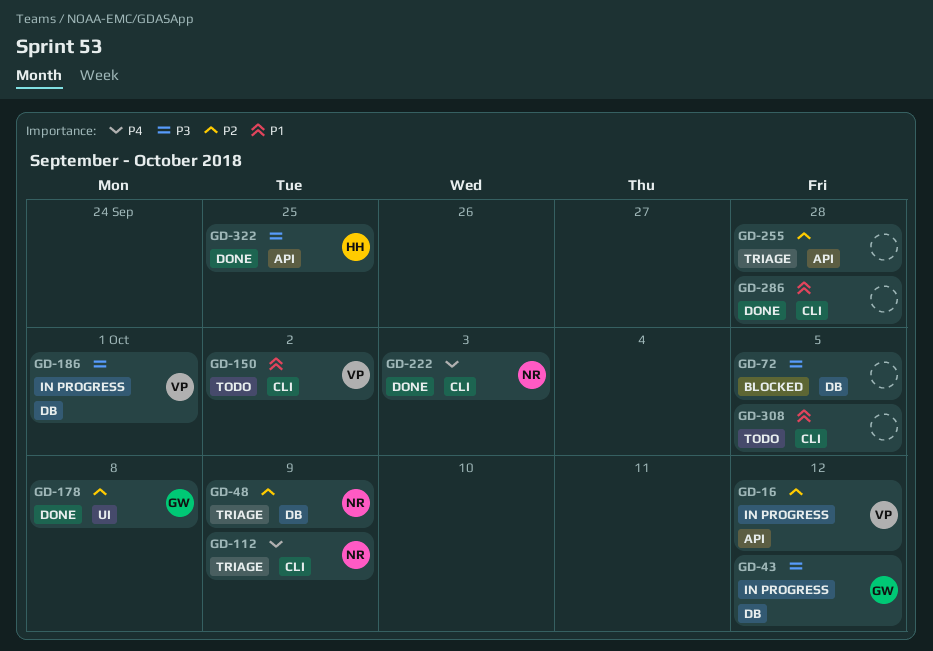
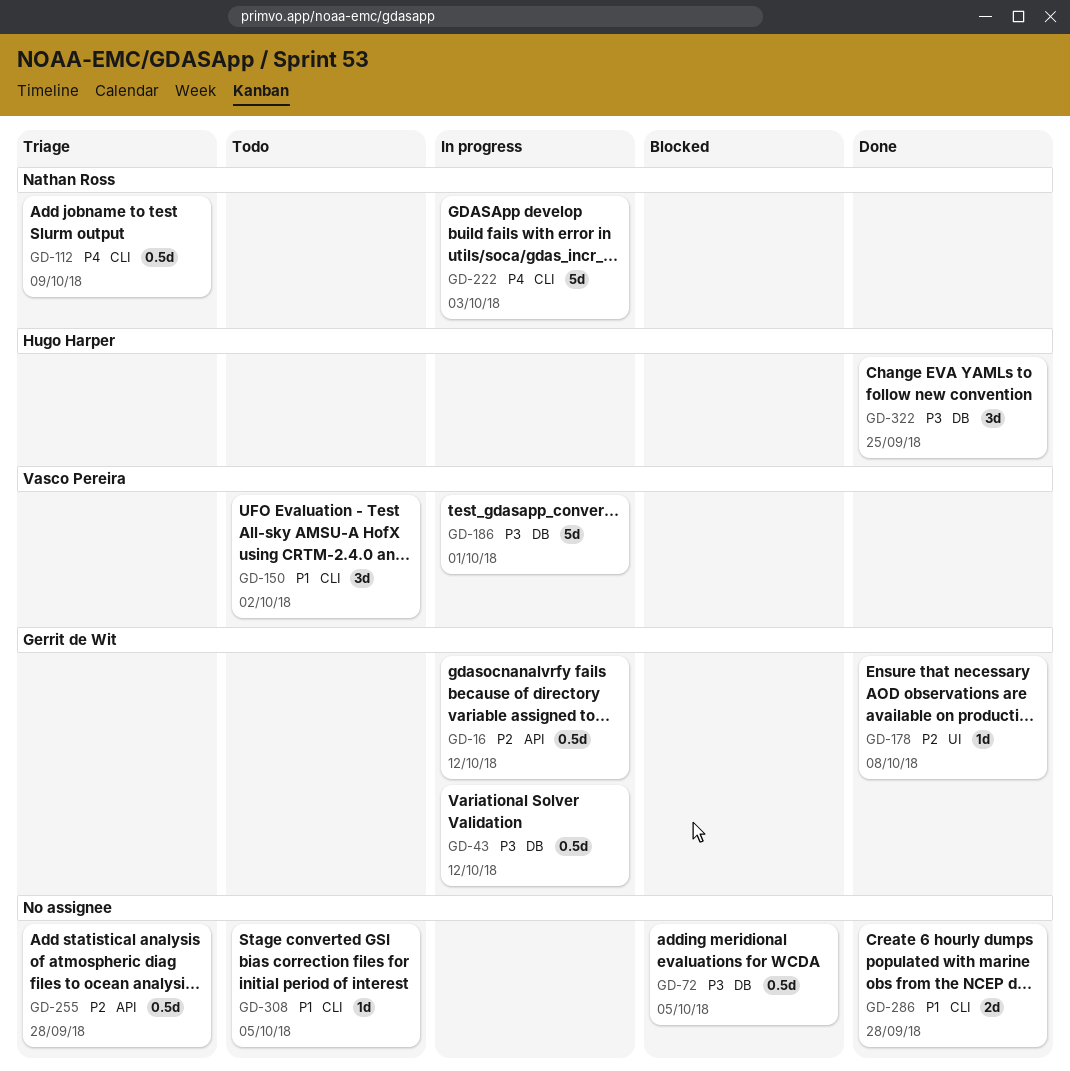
GD-16, owner: Vasco Pereira -> Gerrit de Wit
GD-48: present -> none
GD-222, status: Done -> In progress
GD-322, label: API -> DB

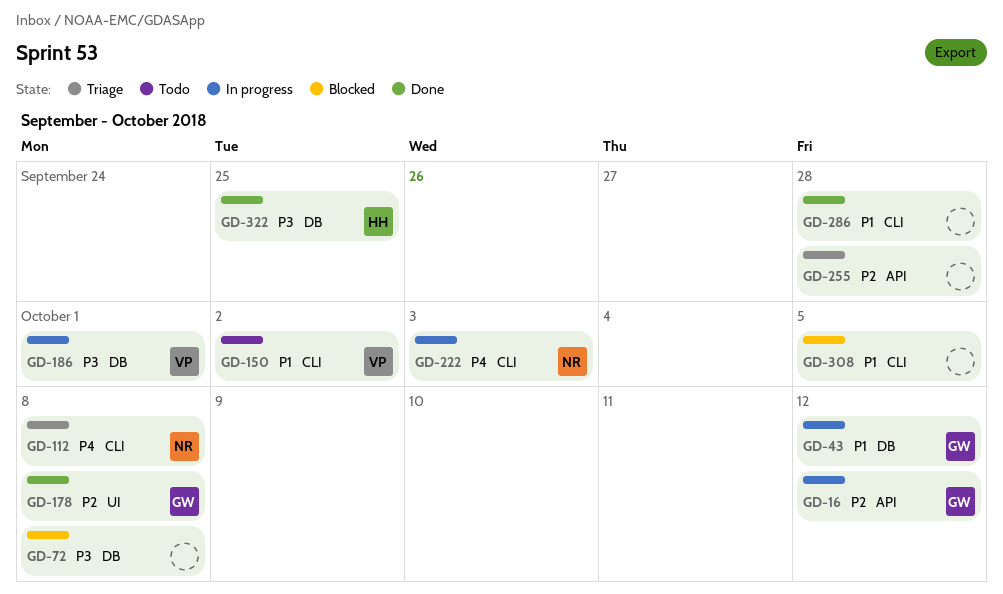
GD-43, priority: P3 -> P1
GD-72, due: Oct 5 -> Oct 8
GD-112, due: Oct 9 -> Oct 8
GD-308, status: Todo -> Blocked

